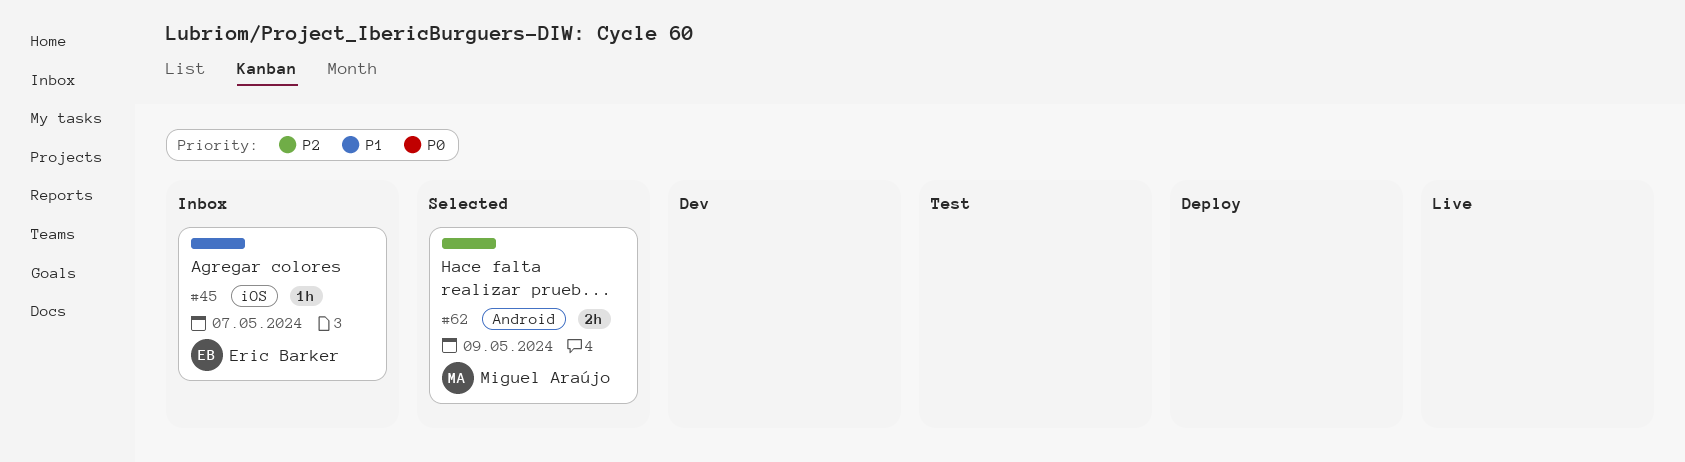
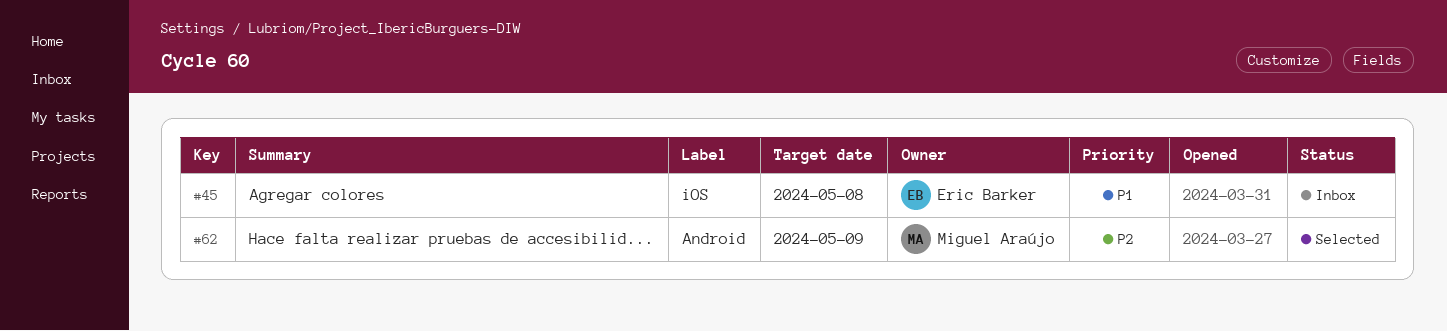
#45, due: May 7 -> May 8

